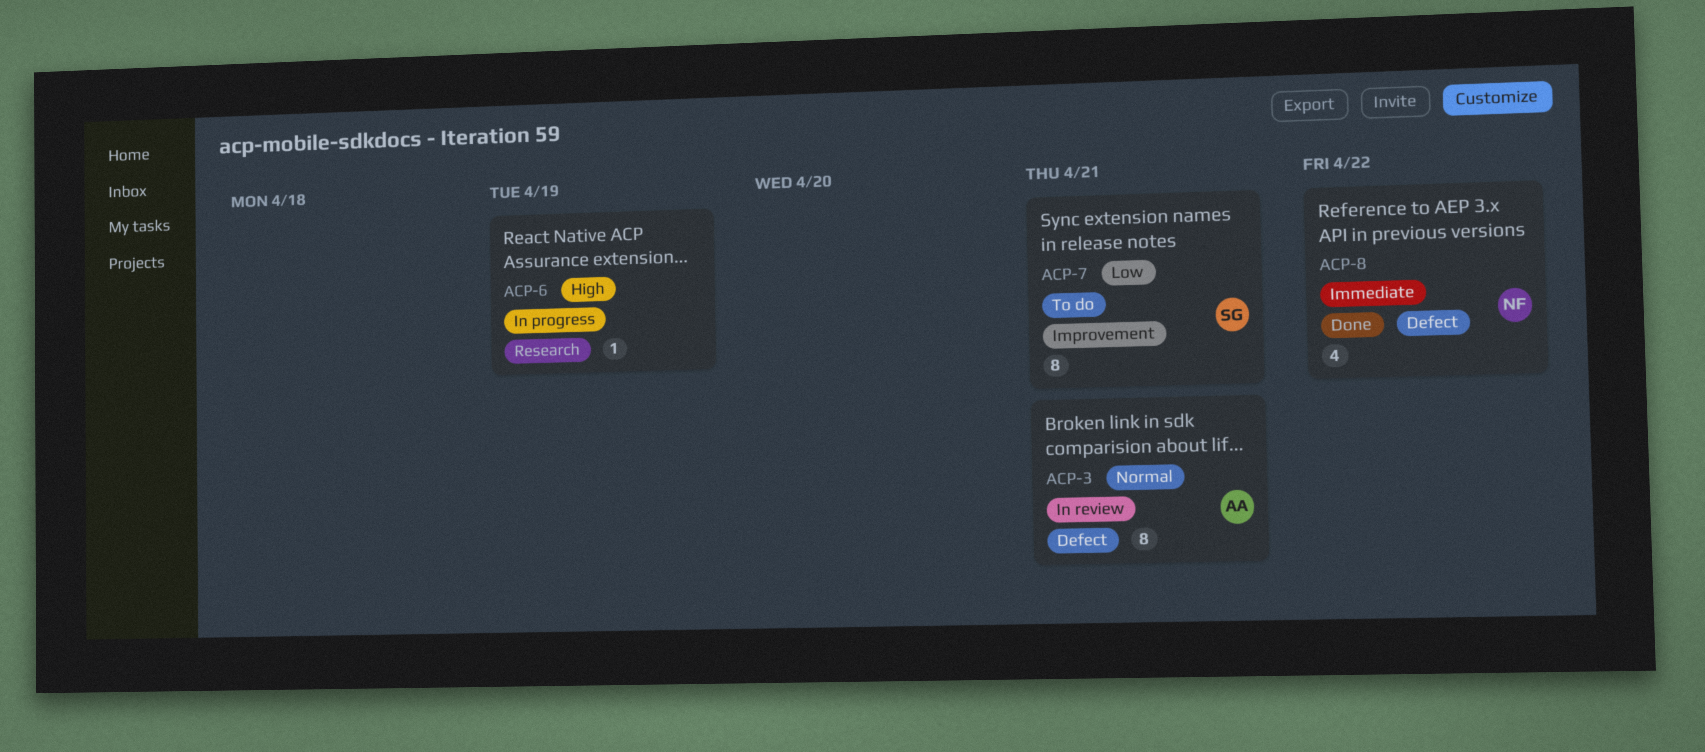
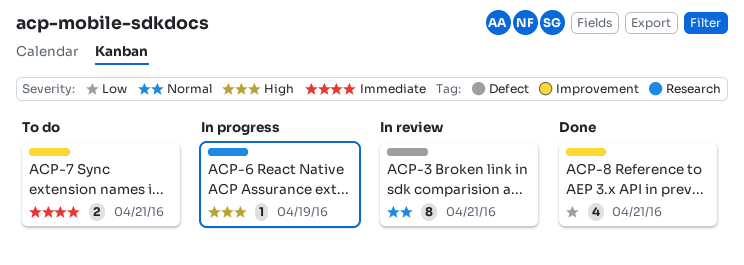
ACP-7, priority: Low -> Immediate
ACP-7, estimate: 8 -> 2
ACP-8, priority: Immediate -> Low
ACP-8, label: Defect -> Improvement
ACP-8, due: Apr 22 -> Apr 21

